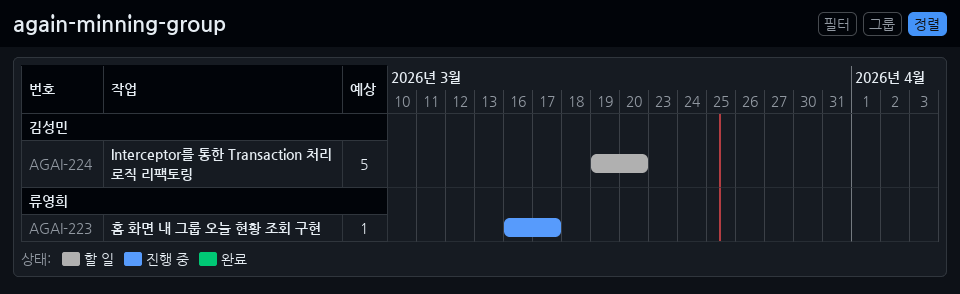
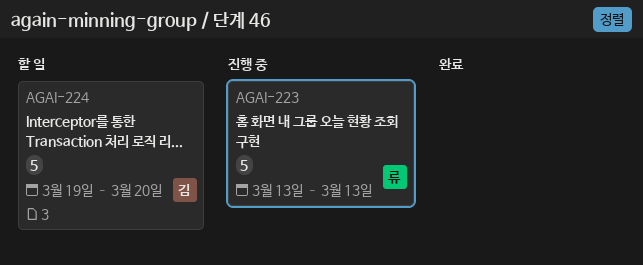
AGAI-223, estimate: 1 -> 5
AGAI-223, start: Mar 16 -> Mar 13
AGAI-223, due: Mar 17 -> Mar 13

